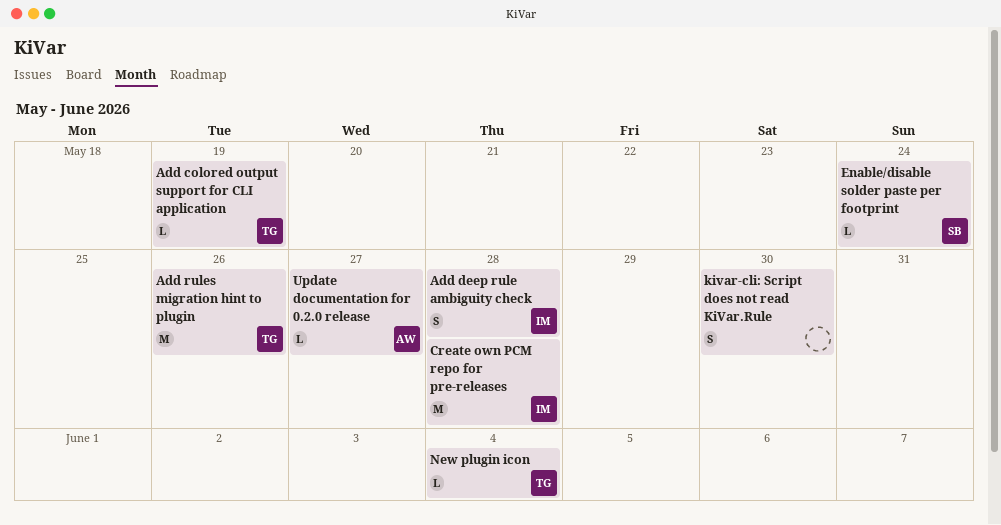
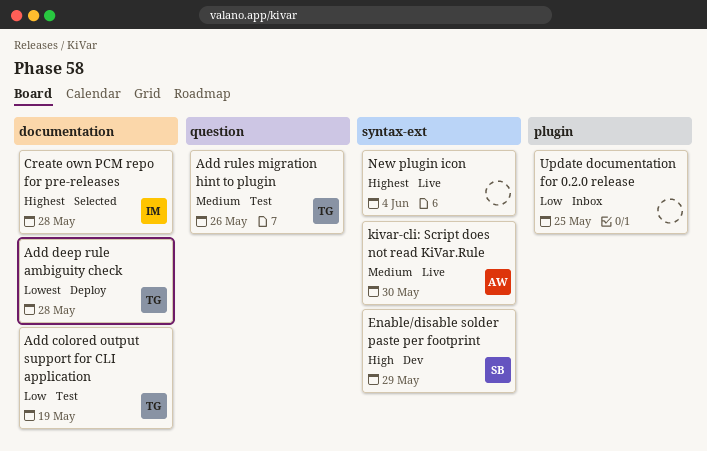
Add deep rule ambiguity check, owner: IM -> TG
Enable/disable solder paste per footprint, due: May 24 -> May 29
kivar-cli: Script does not read KiVar.Rule, owner: none -> AW
New plugin icon, owner: TG -> none
Update documentation for 0.2.0 release, owner: AW -> none
Update documentation for 0.2.0 release, due: May 27 -> May 25

